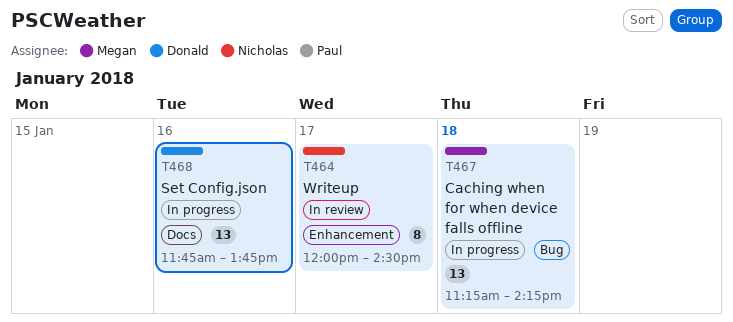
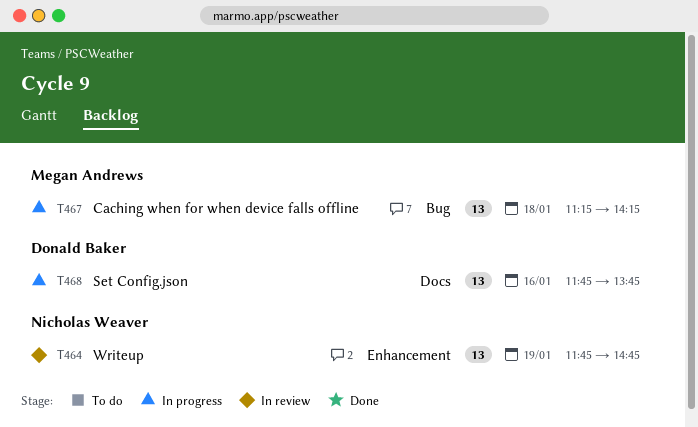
T464, estimate: 8 -> 13
T464, day: Jan 17 -> Jan 19
T464, begins: 12:00 -> 11:45
T464, ends: 14:30 -> 14:45

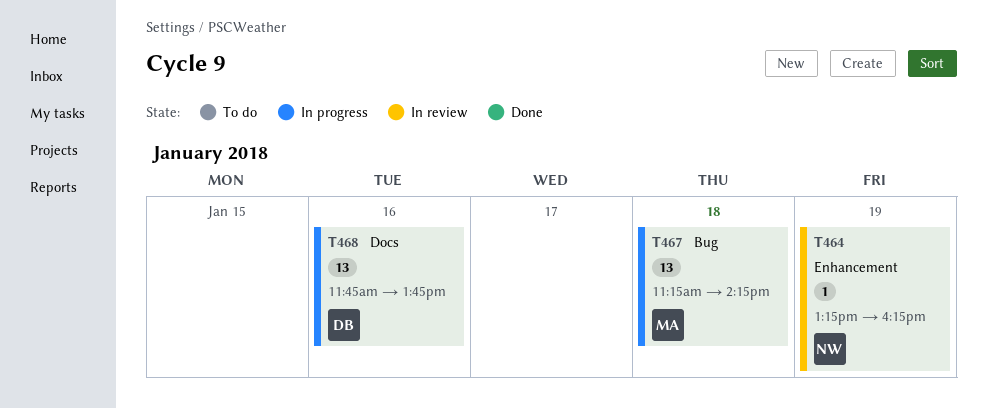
T464, estimate: 13 -> 1
T464, begins: 11:45 -> 13:15
T464, ends: 14:45 -> 16:15

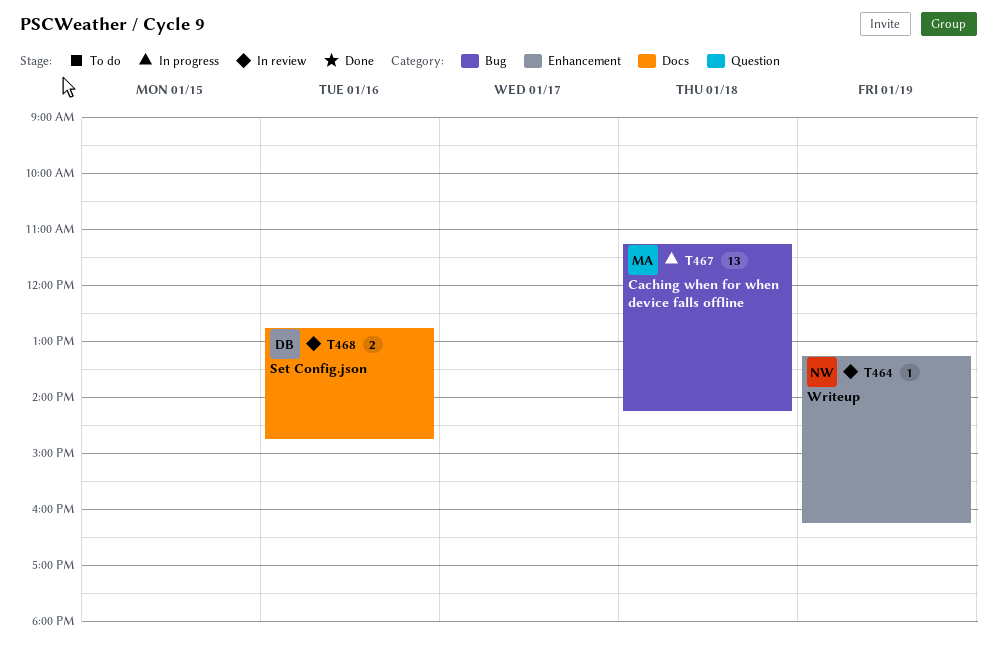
T468, status: In progress -> In review
T468, estimate: 13 -> 2
T468, begins: 11:45 -> 12:45
T468, ends: 13:45 -> 14:45

